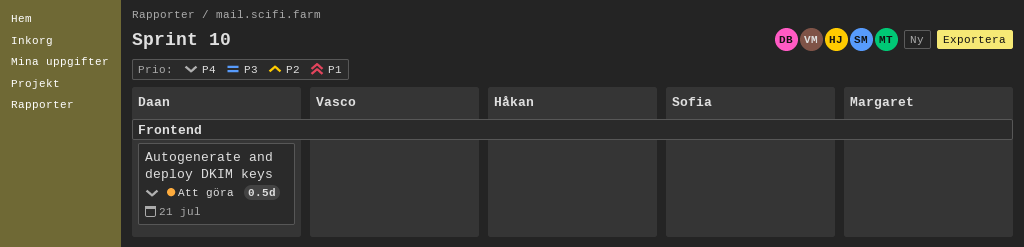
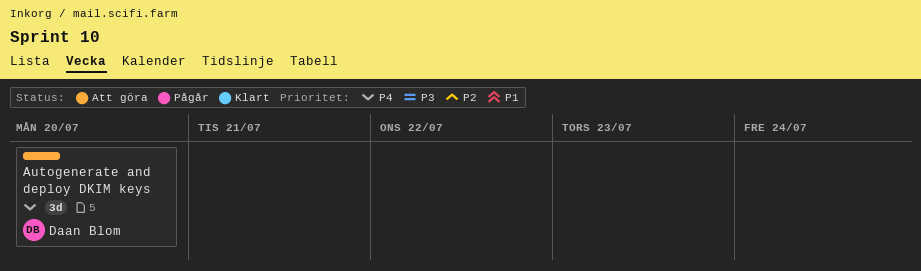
Autogenerate and deploy DKIM keys, estimate: 0.5d -> 3d
Autogenerate and deploy DKIM keys, due: Jul 21 -> Jul 20

